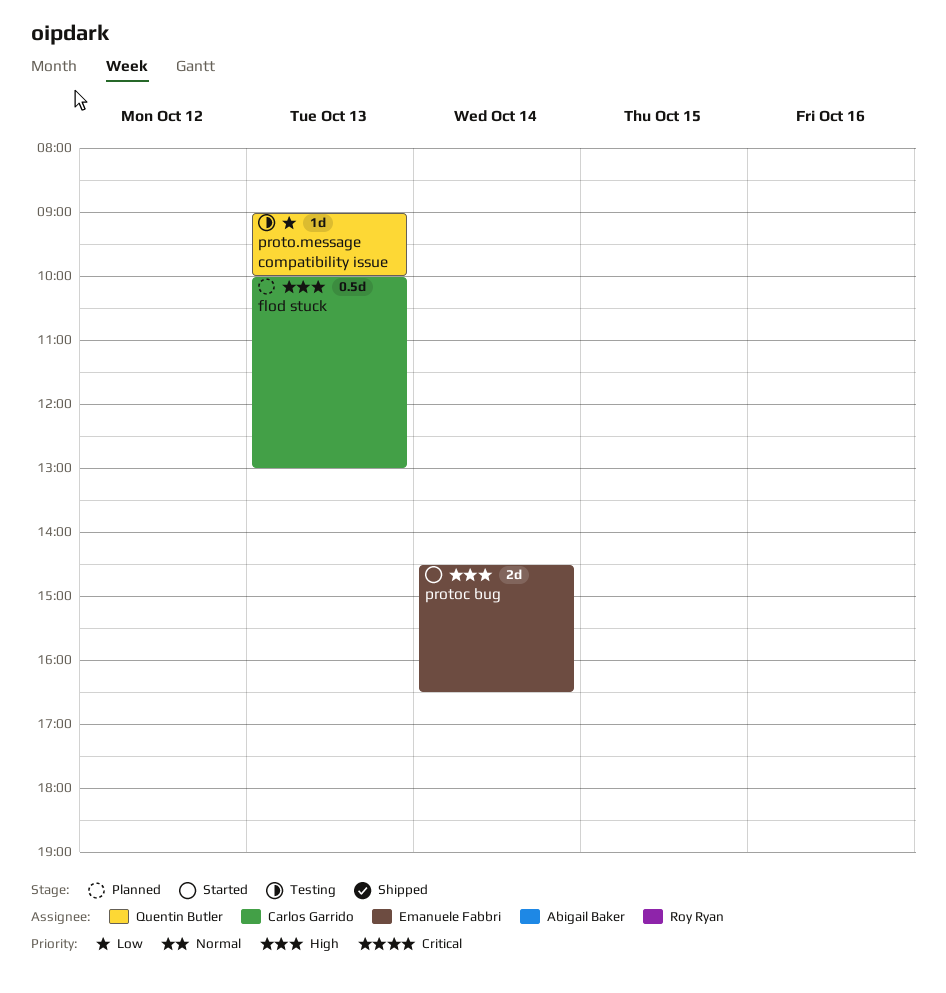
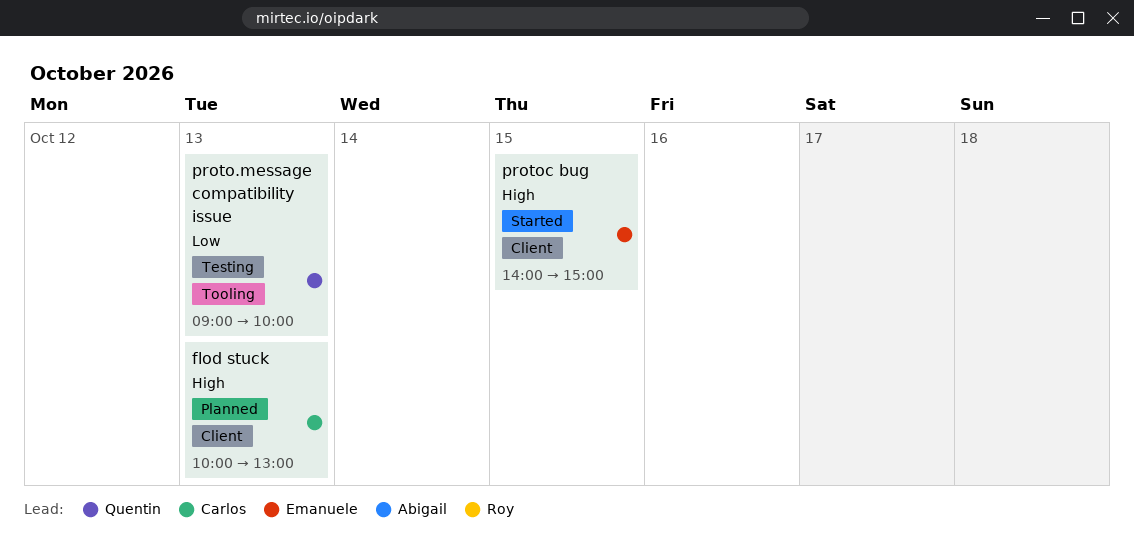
protoc bug, day: Oct 14 -> Oct 15
protoc bug, begins: 14:30 -> 14:00
protoc bug, ends: 16:30 -> 15:00

